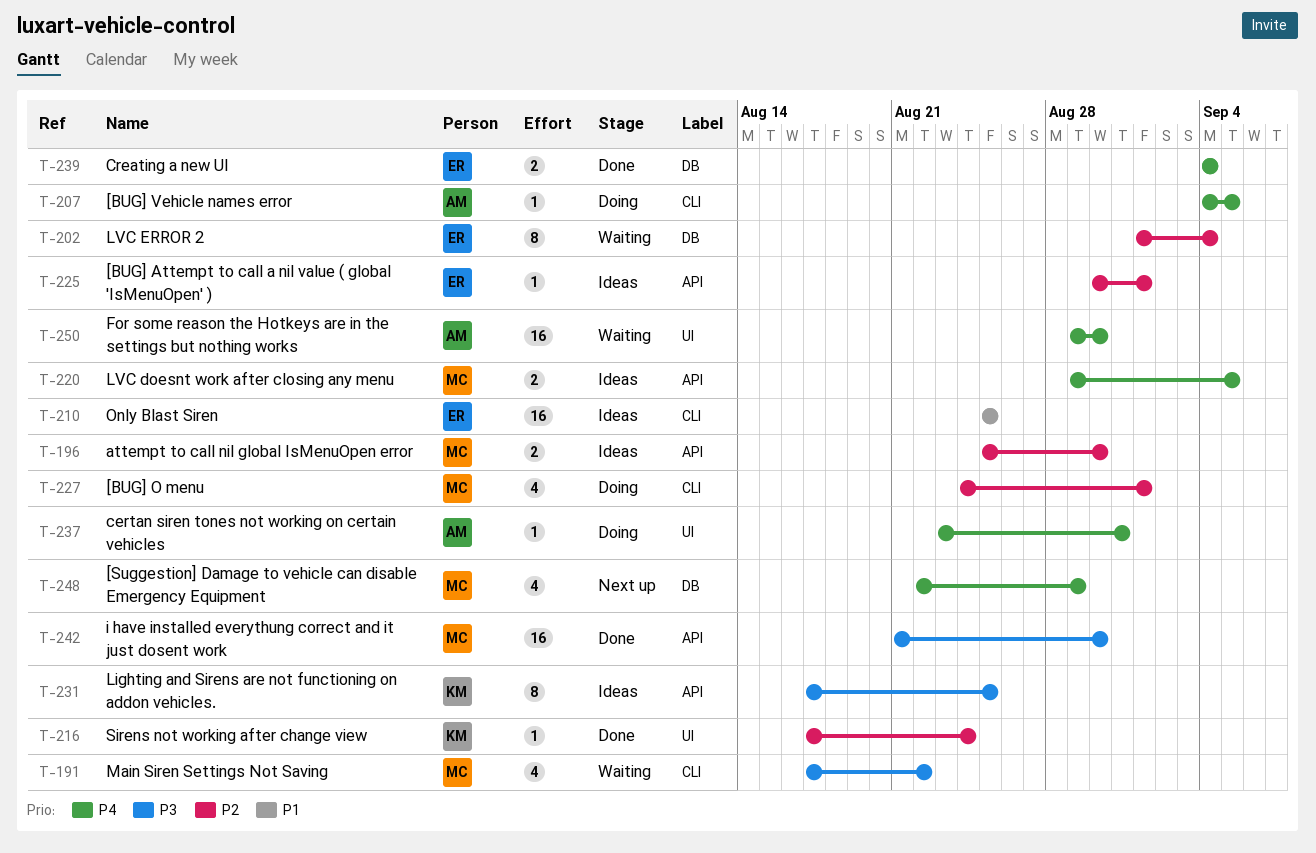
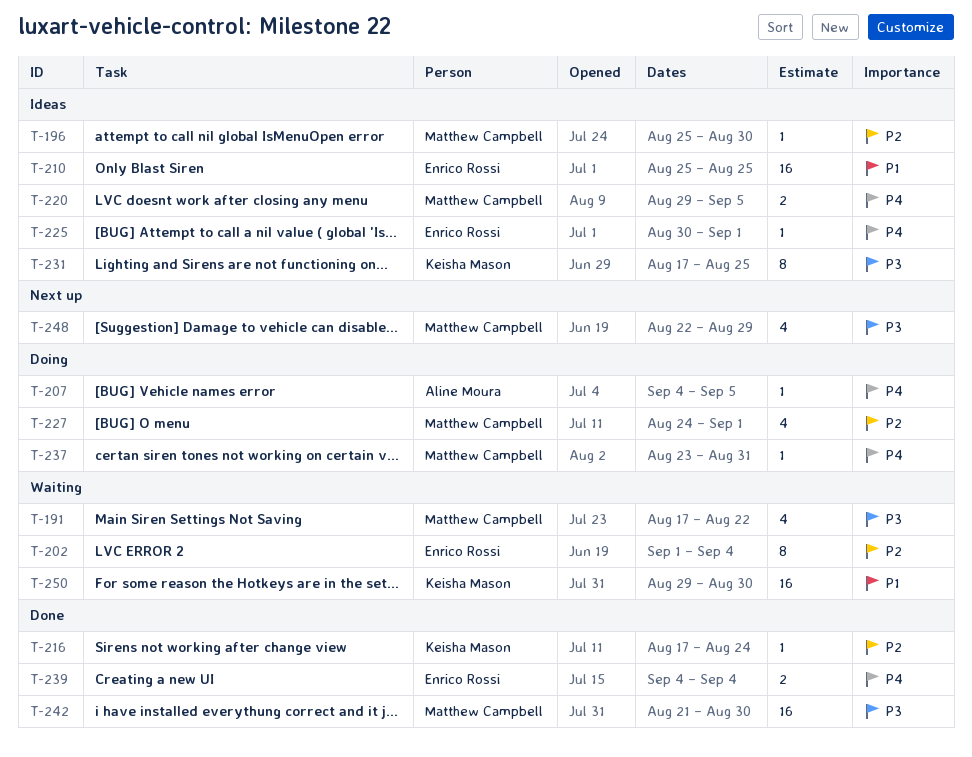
T-196, estimate: 2 -> 1
T-225, priority: P2 -> P4
T-237, owner: Aline Moura -> Matthew Campbell
T-248, priority: P4 -> P3
T-250, owner: Aline Moura -> Keisha Mason
T-250, priority: P4 -> P1

